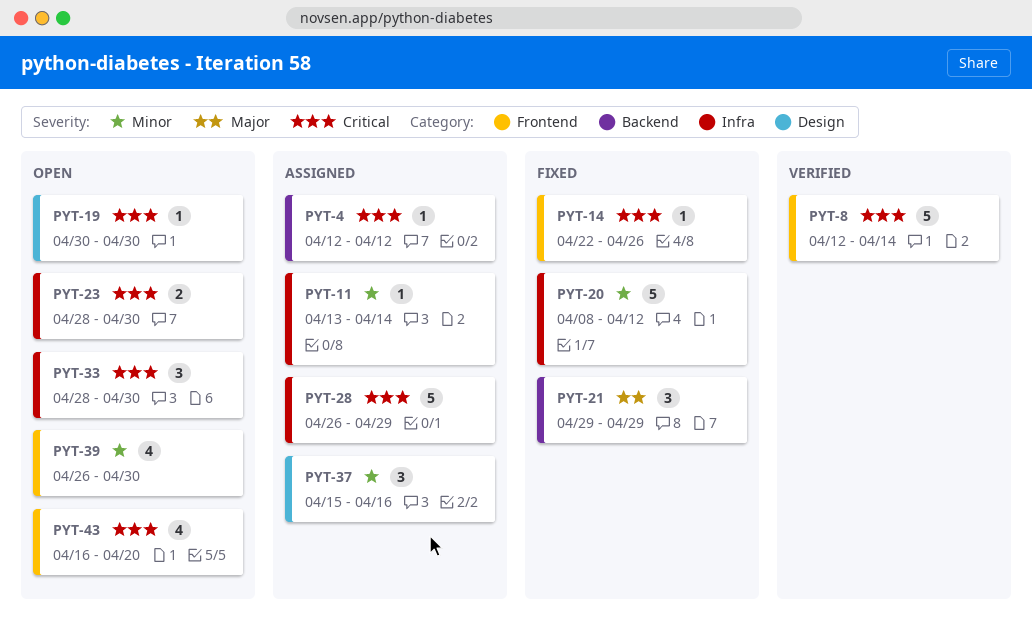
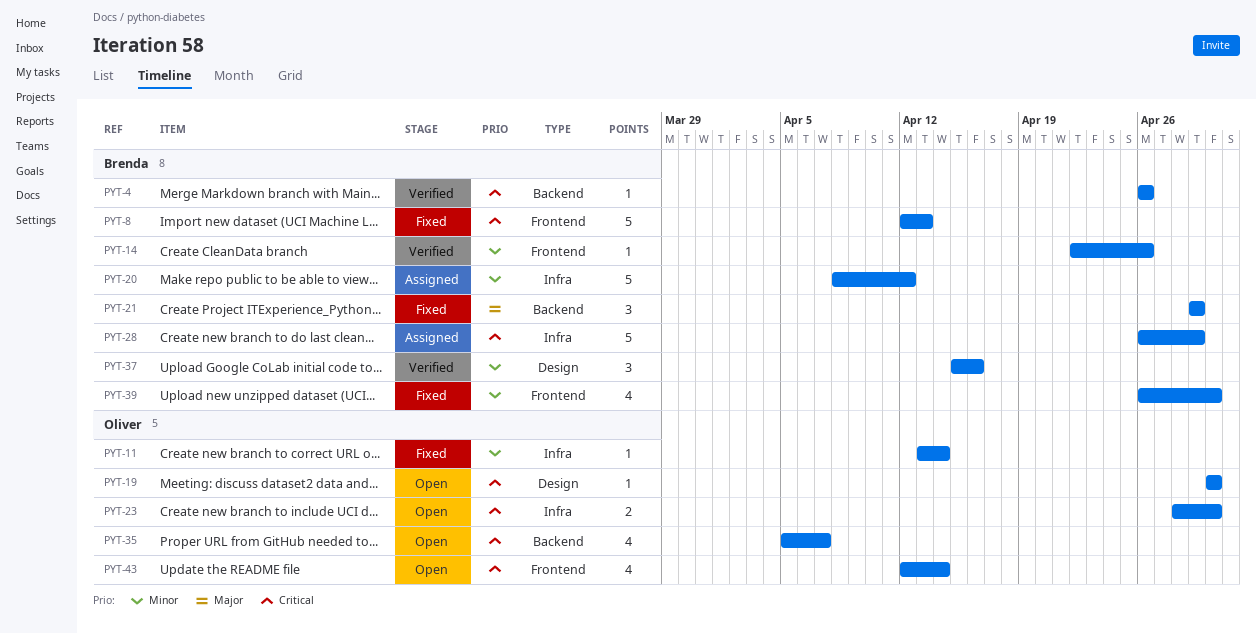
PYT-4, status: Assigned -> Verified
PYT-4, start: Apr 12 -> Apr 26
PYT-4, due: Apr 12 -> Apr 26
PYT-8, status: Verified -> Fixed
PYT-8, due: Apr 14 -> Apr 13
PYT-11, status: Assigned -> Fixed
PYT-14, status: Fixed -> Verified
PYT-14, priority: Critical -> Minor
PYT-20, status: Fixed -> Assigned
PYT-33: present -> none
PYT-35: none -> present
PYT-37, status: Assigned -> Verified
PYT-39, status: Open -> Fixed
PYT-43, start: Apr 16 -> Apr 12
PYT-43, due: Apr 20 -> Apr 14

